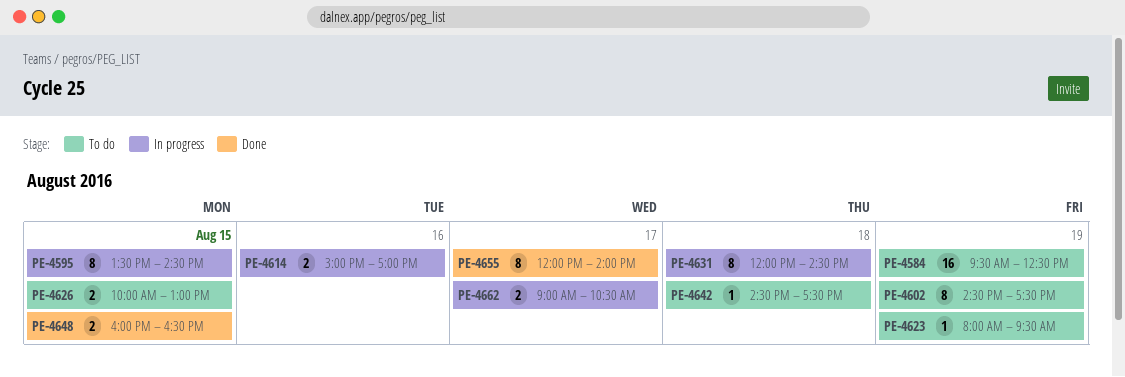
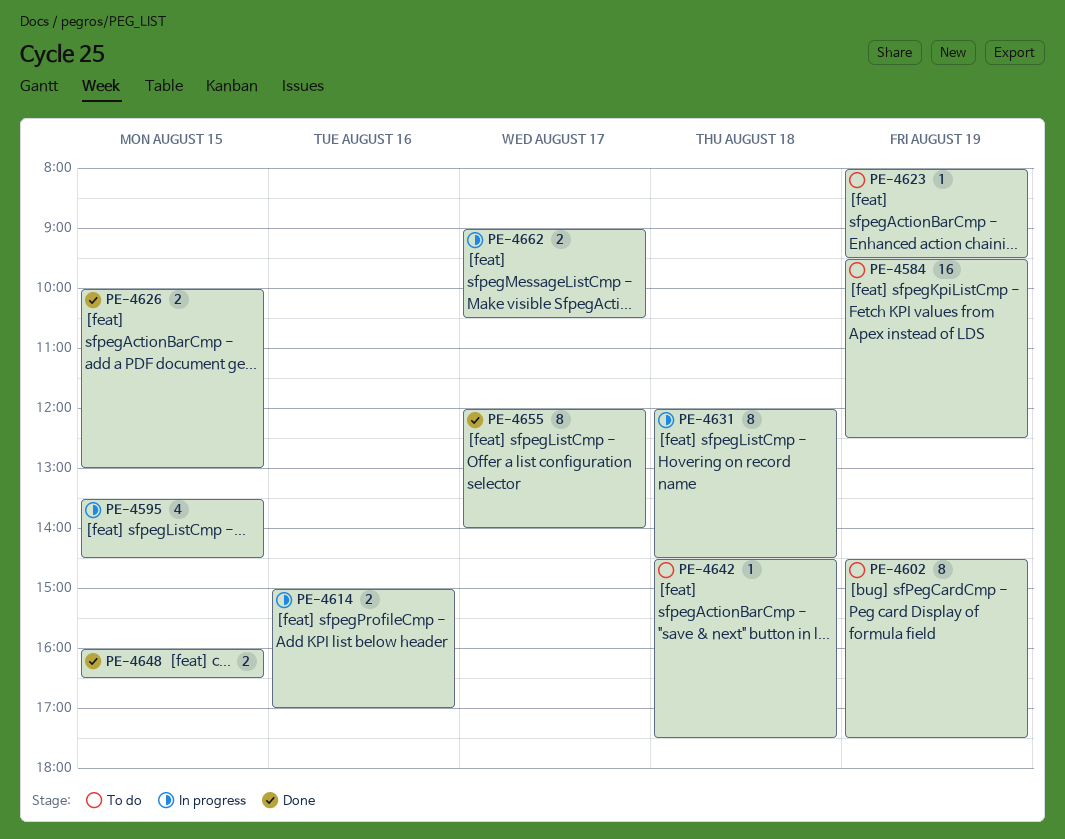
PE-4595, estimate: 8 -> 4
PE-4626, status: To do -> Done

